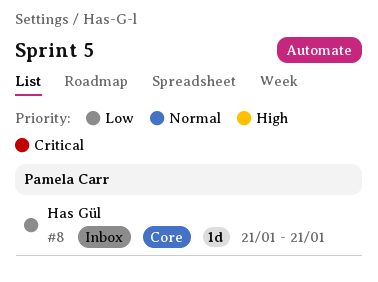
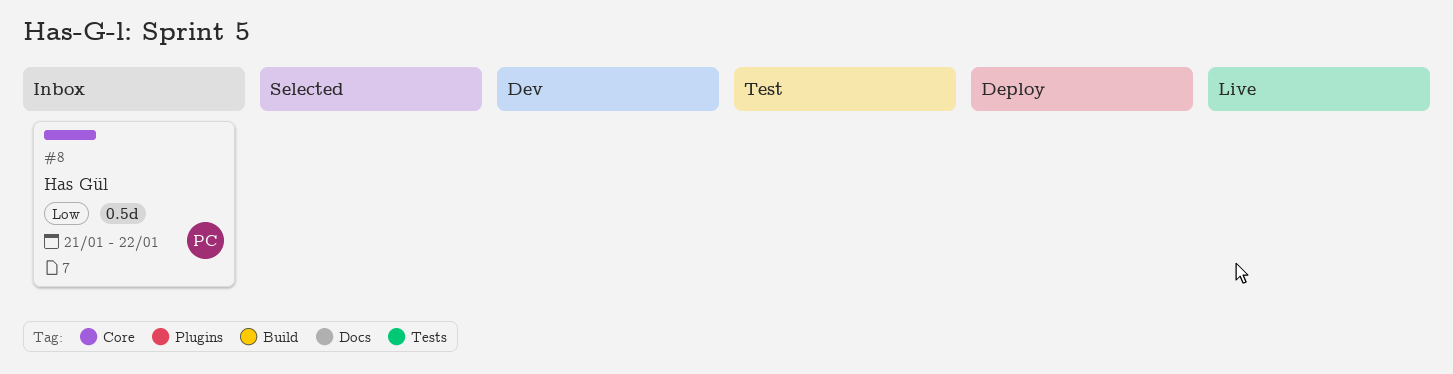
#8, estimate: 1d -> 0.5d
#8, due: Jan 21 -> Jan 22

